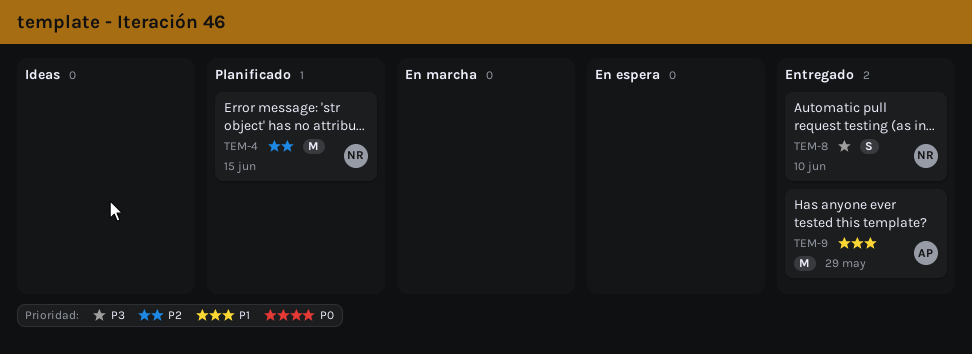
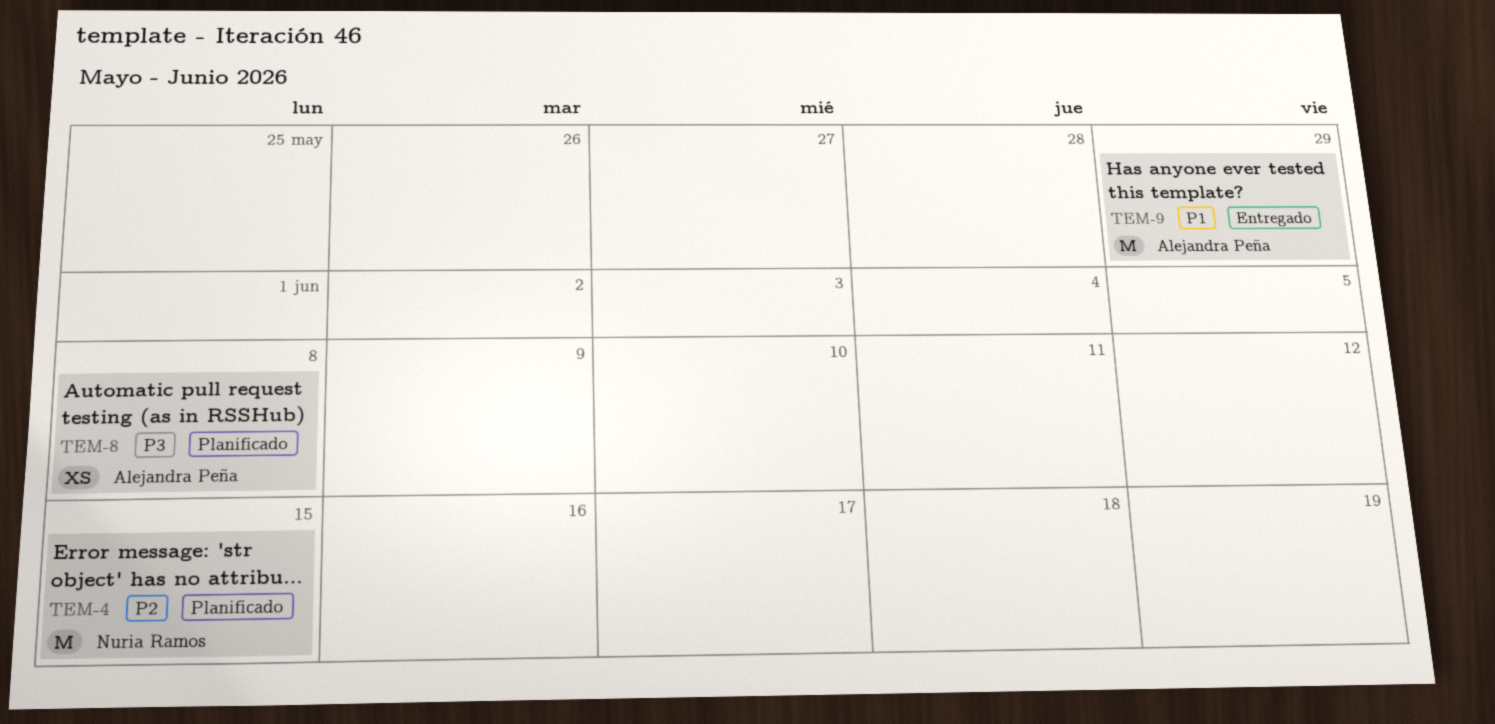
TEM-8, status: Entregado -> Planificado
TEM-8, owner: Nuria Ramos -> Alejandra Peña
TEM-8, estimate: S -> XS
TEM-8, due: Jun 10 -> Jun 8

